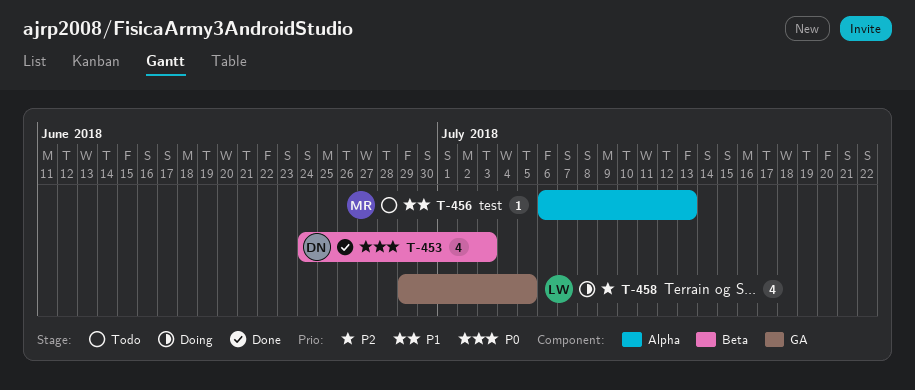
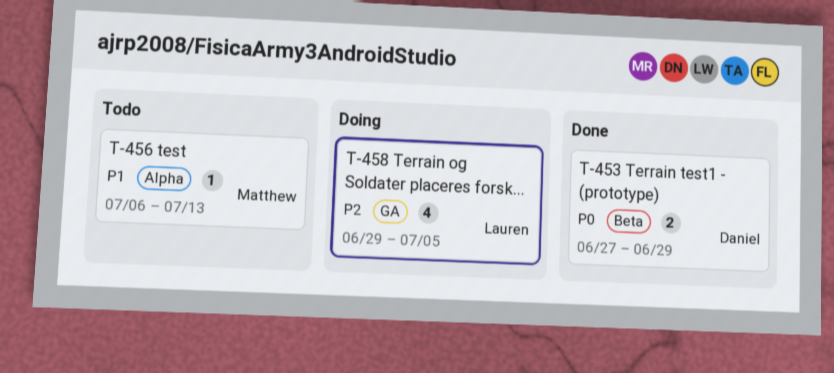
T-453, estimate: 4 -> 2
T-453, start: Jun 24 -> Jun 27
T-453, due: Jul 3 -> Jun 29

